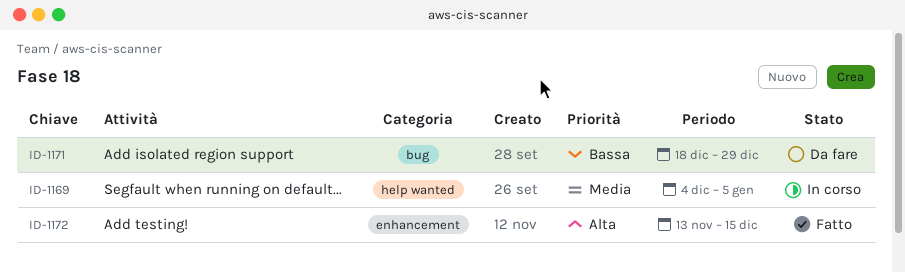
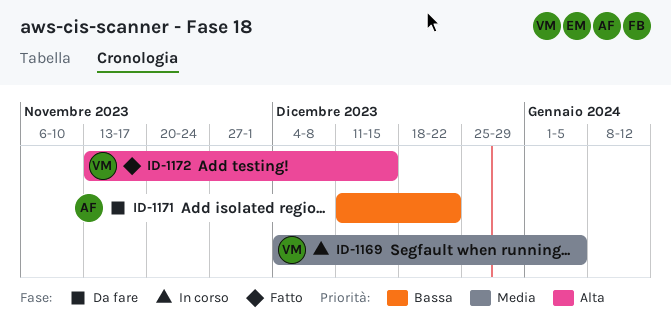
ID-1171, start: Dec 18 -> Dec 11
ID-1171, due: Dec 29 -> Dec 22

